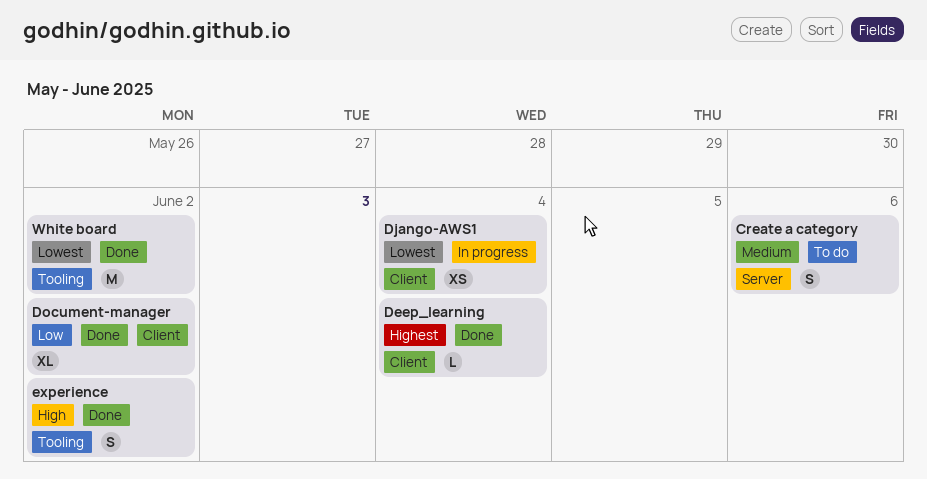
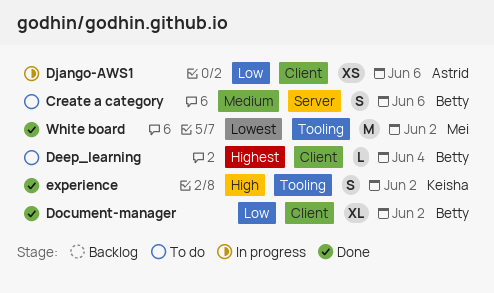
Deep_learning, status: Done -> To do
Django-AWS1, priority: Lowest -> Low
Django-AWS1, due: Jun 4 -> Jun 6

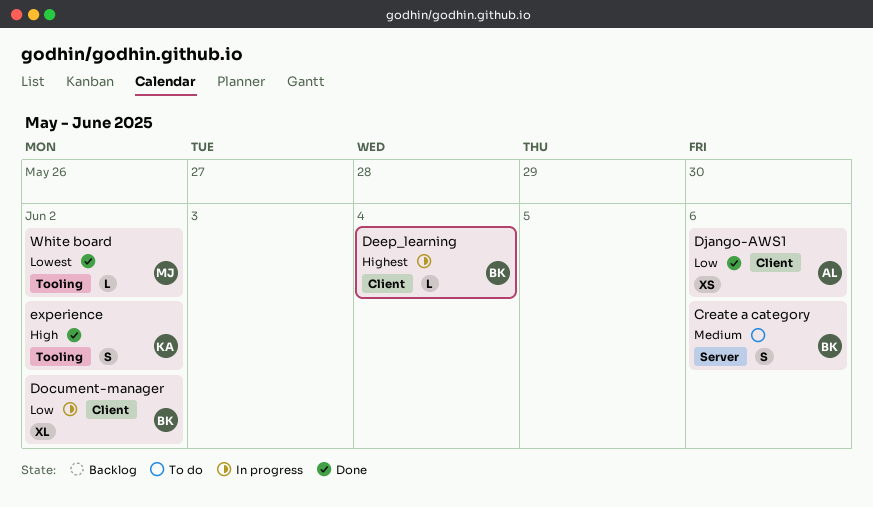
Deep_learning, status: To do -> In progress
Django-AWS1, status: In progress -> Done
Document-manager, status: Done -> In progress
White board, estimate: M -> L

